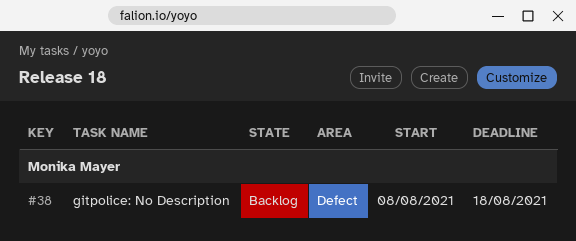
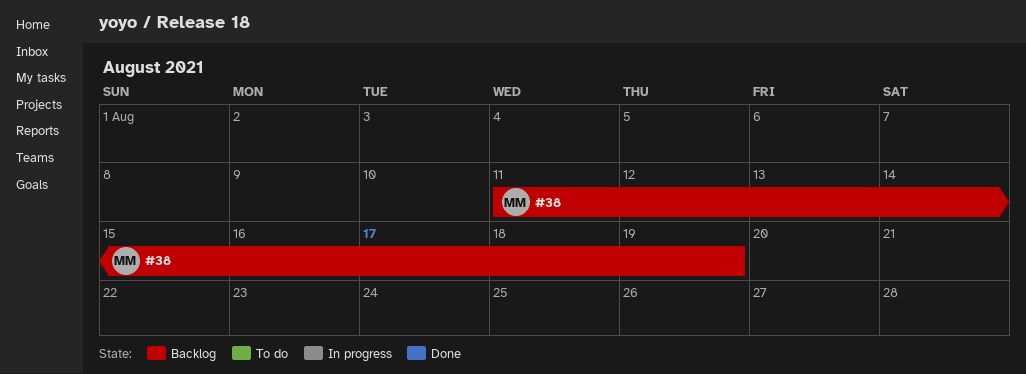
#38, start: Aug 8 -> Aug 11
#38, due: Aug 18 -> Aug 19

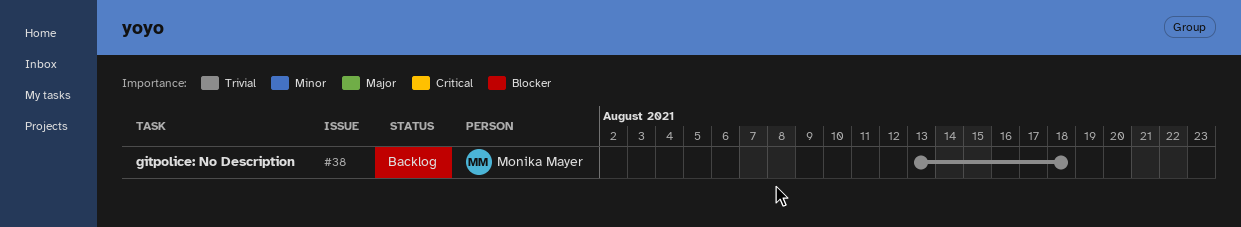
#38, start: Aug 11 -> Aug 13
#38, due: Aug 19 -> Aug 18

